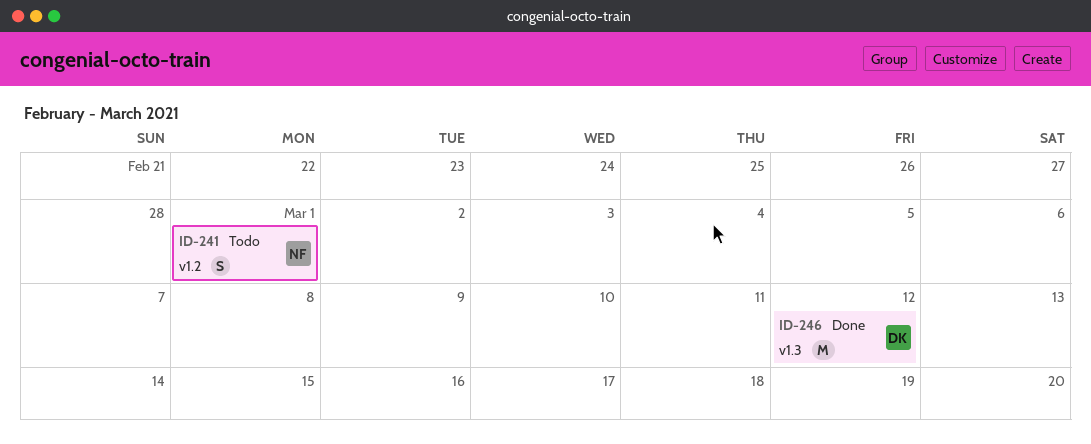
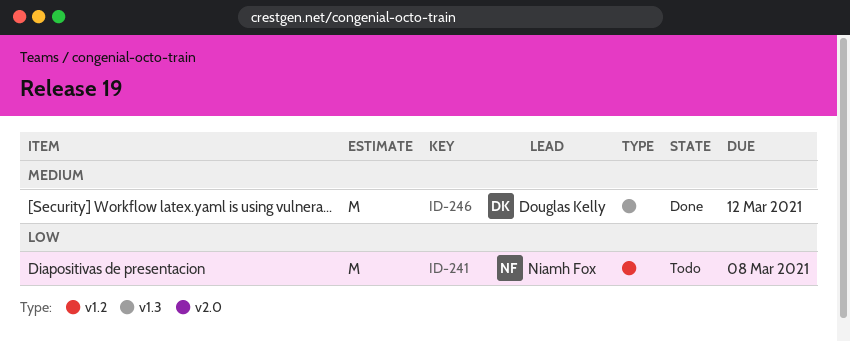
ID-241, estimate: S -> M
ID-241, due: Mar 1 -> Mar 8

